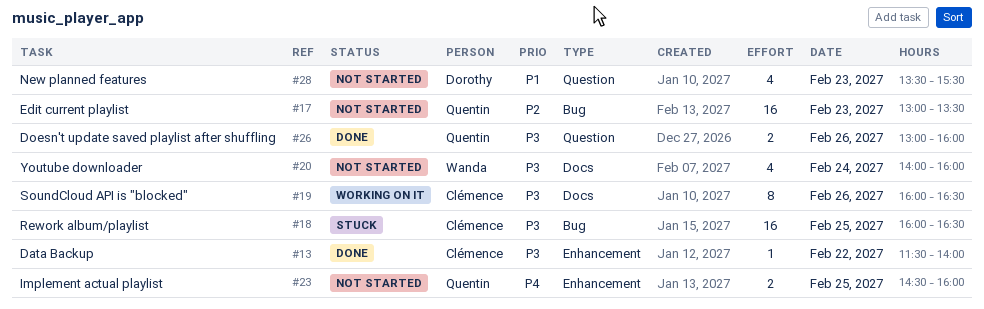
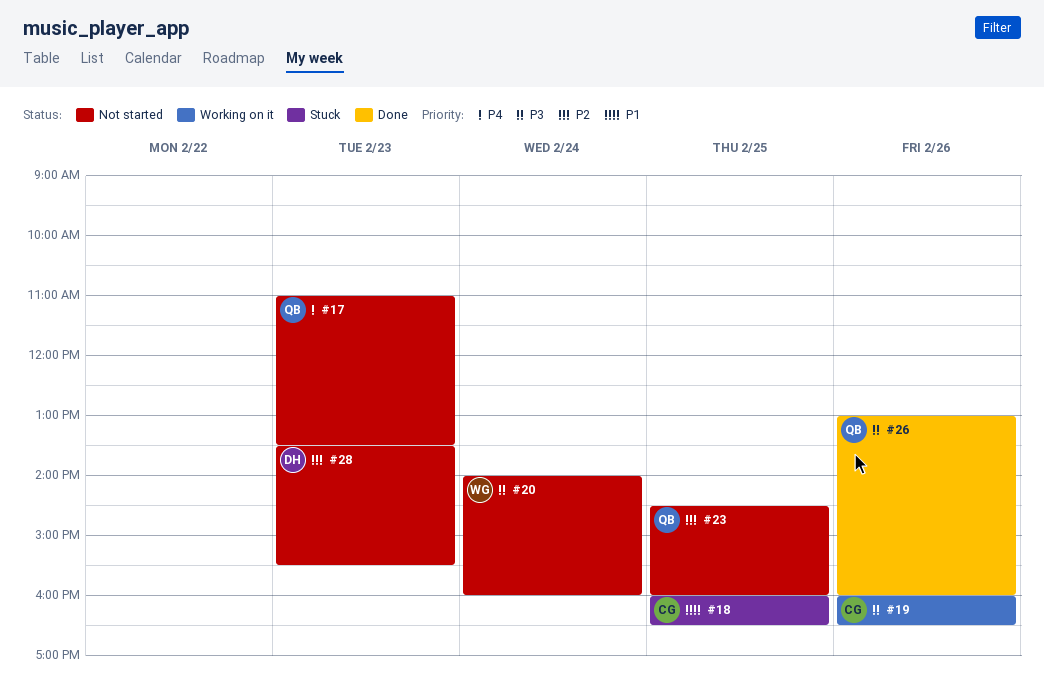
#13: present -> none
#17, priority: P2 -> P4
#17, begins: 13:00 -> 11:00
#18, priority: P3 -> P1
#23, priority: P4 -> P2
#28, priority: P1 -> P2

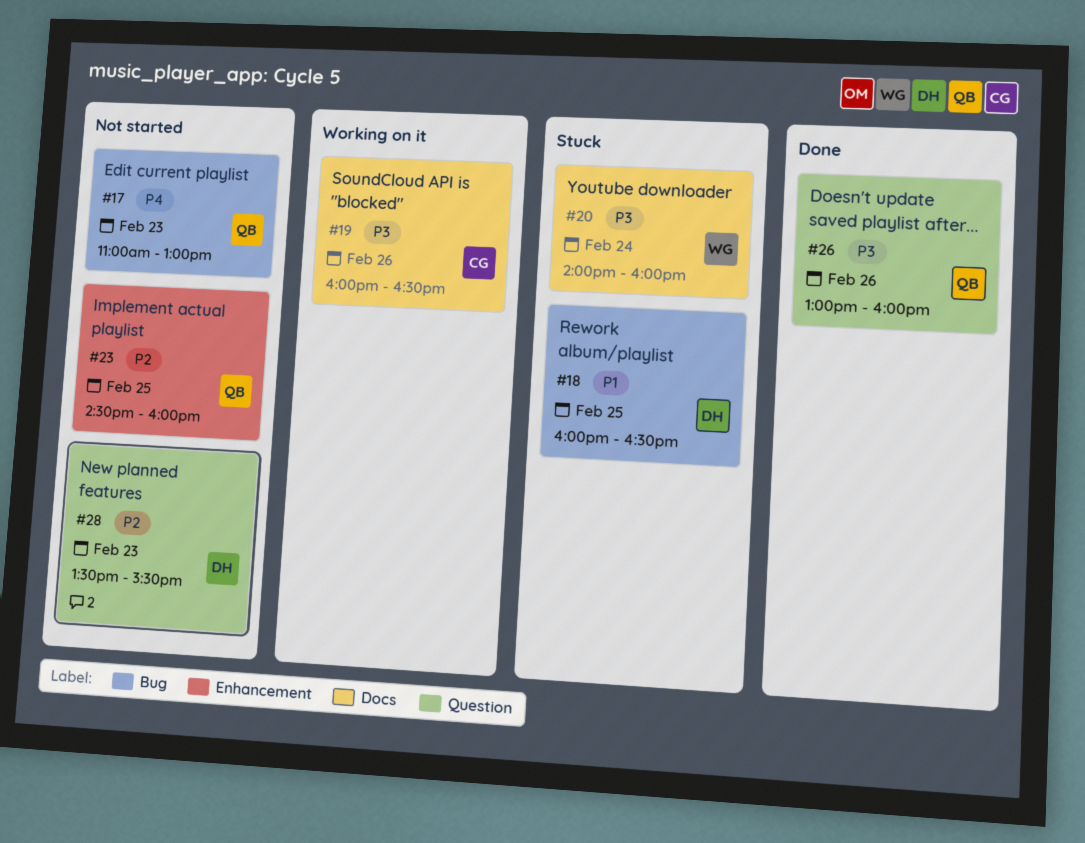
#17, ends: 13:30 -> 13:00
#18, owner: CG -> DH
#20, status: Not started -> Stuck

